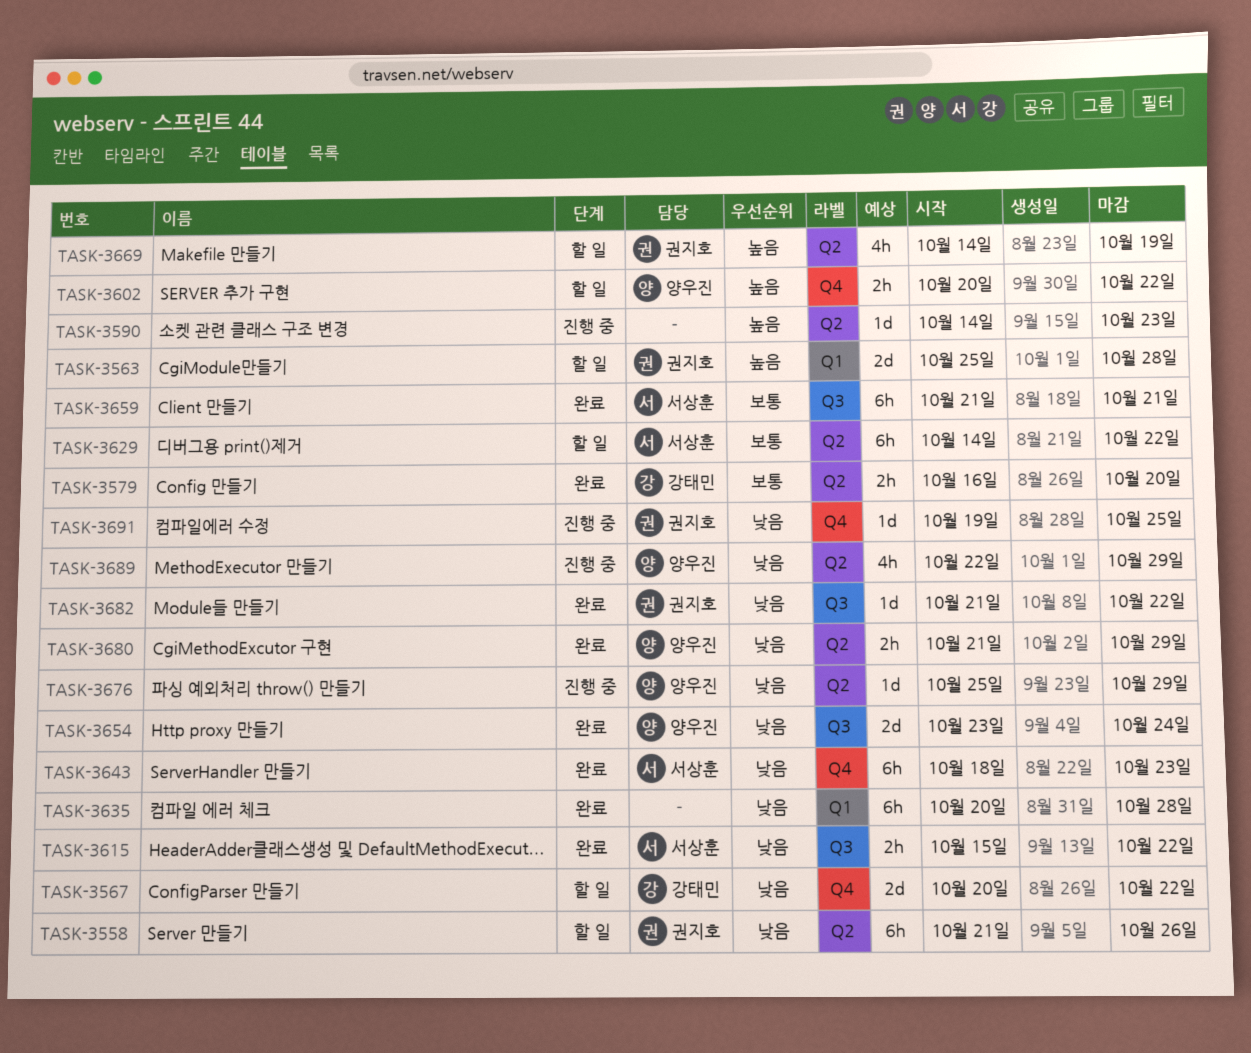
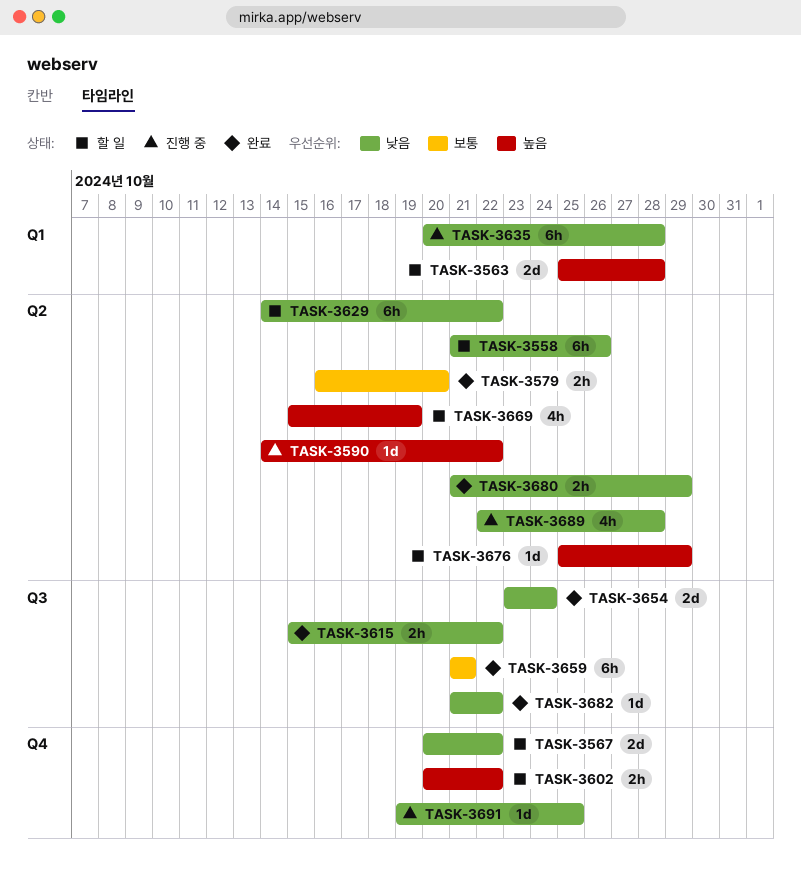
TASK-3590, due: Oct 23 -> Oct 22
TASK-3629, priority: 보통 -> 낮음
TASK-3635, status: 완료 -> 진행 중
TASK-3643: present -> none
TASK-3669, start: Oct 14 -> Oct 15
TASK-3676, status: 진행 중 -> 할 일
TASK-3676, priority: 낮음 -> 높음
TASK-3689, due: Oct 29 -> Oct 28

